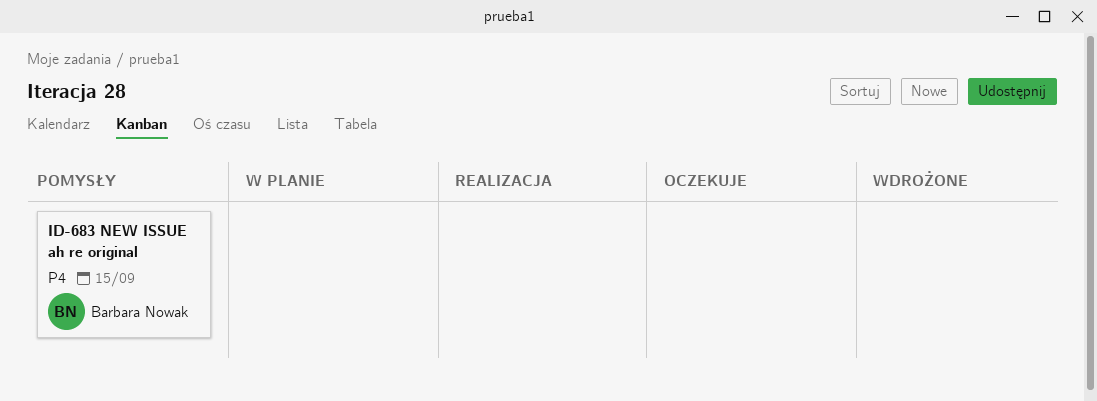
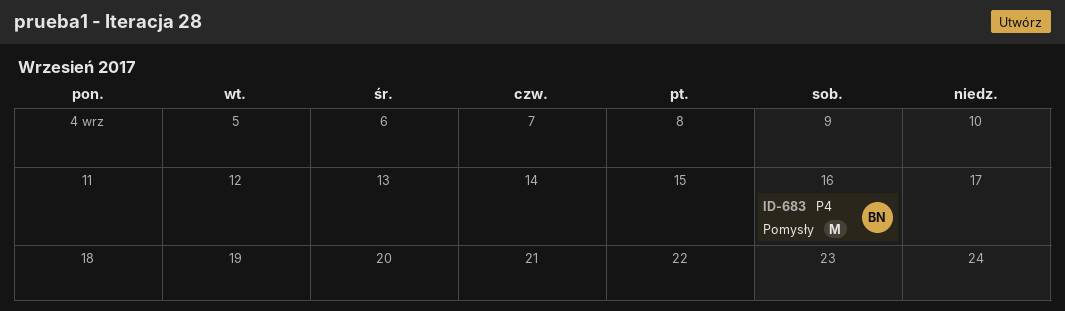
ID-683, due: Sep 15 -> Sep 16

